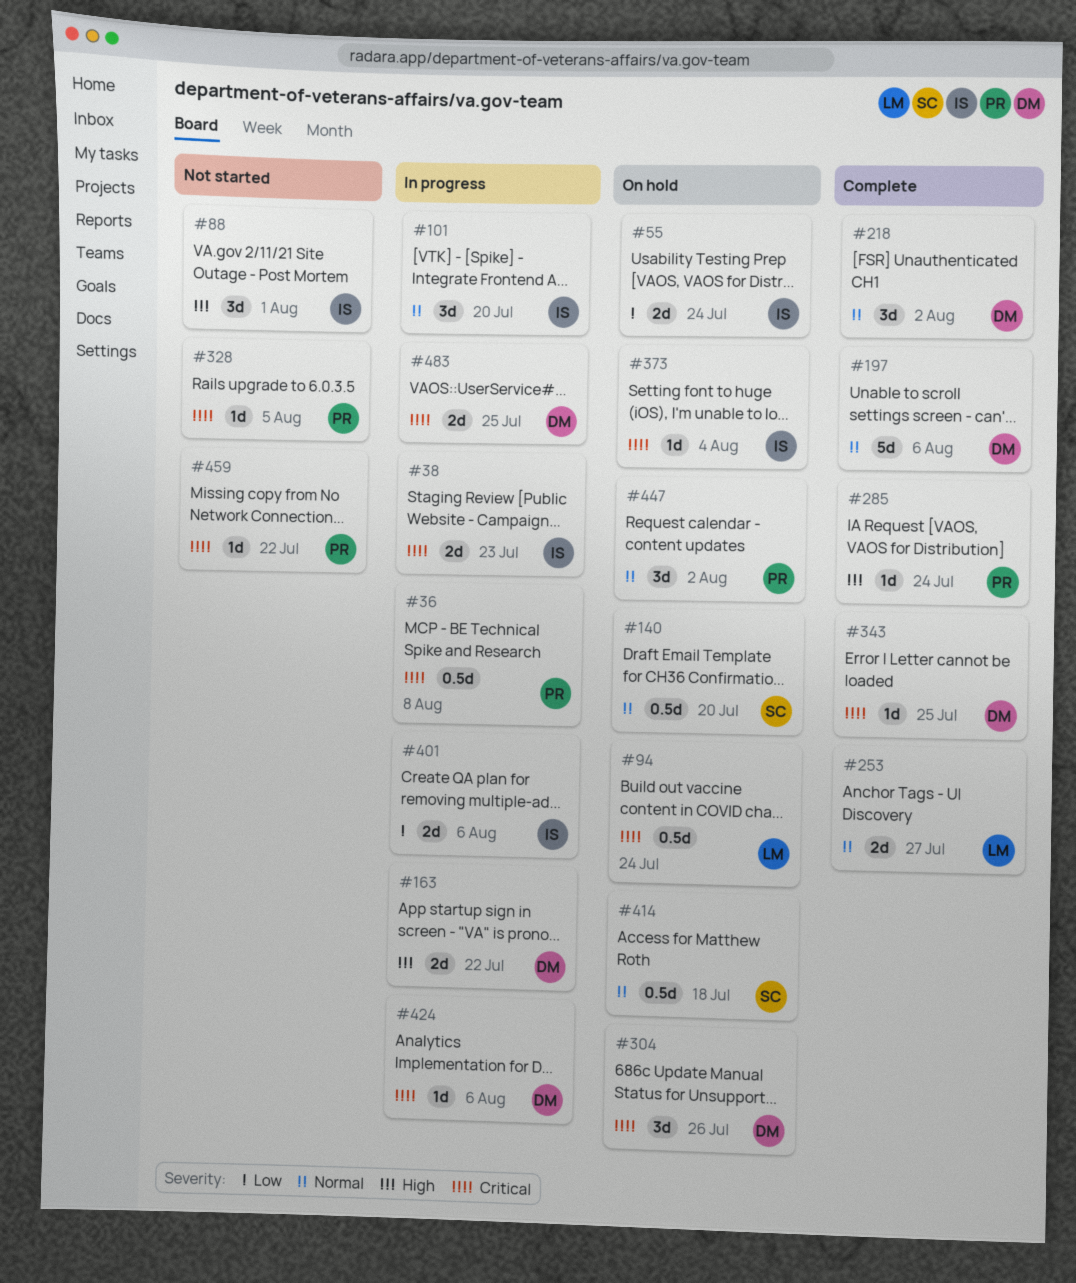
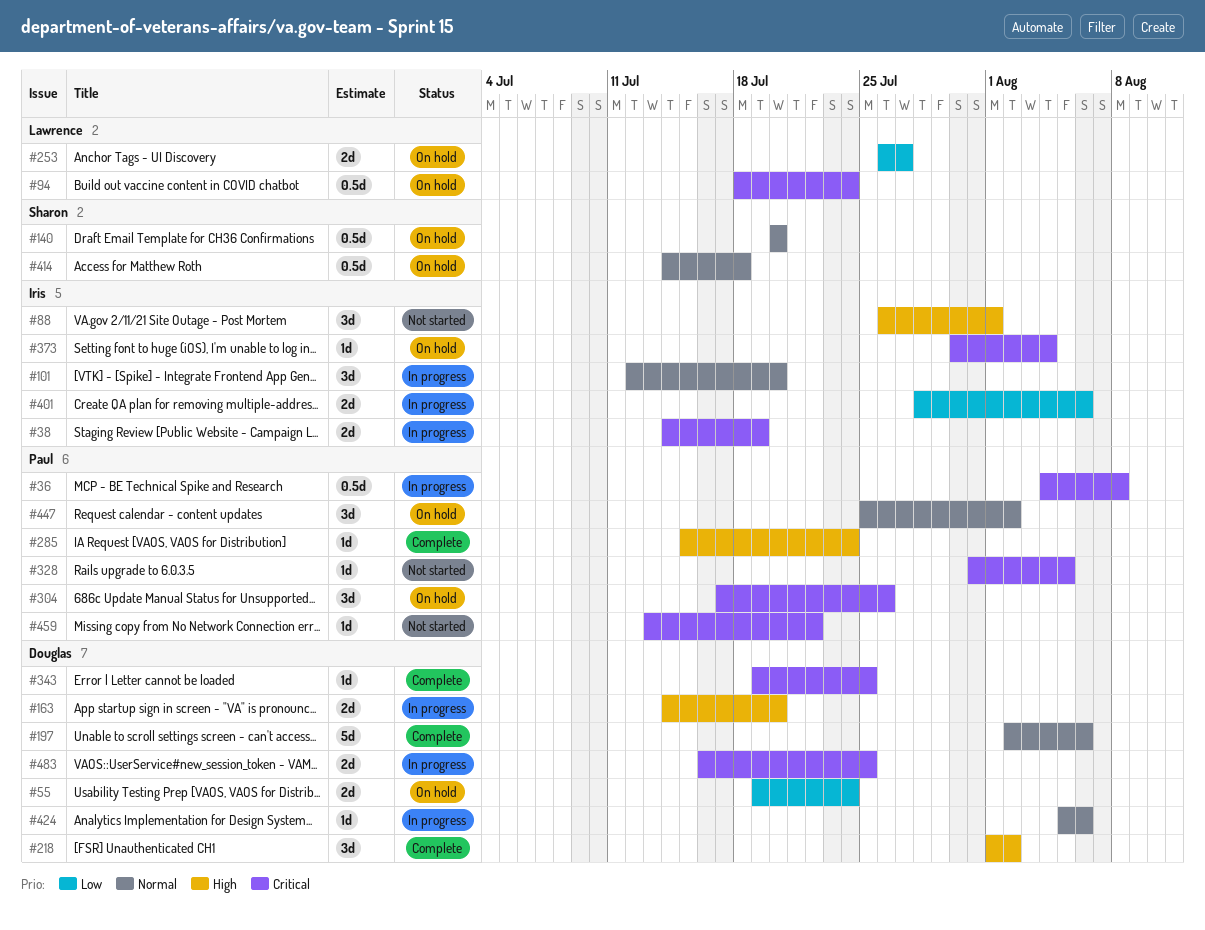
#38, due: Jul 23 -> Jul 19
#55, owner: Iris -> Douglas
#163, due: Jul 22 -> Jul 20
#218, priority: Normal -> High
#253, status: Complete -> On hold
#253, priority: Normal -> Low
#304, owner: Douglas -> Paul
#424, priority: Critical -> Normal

